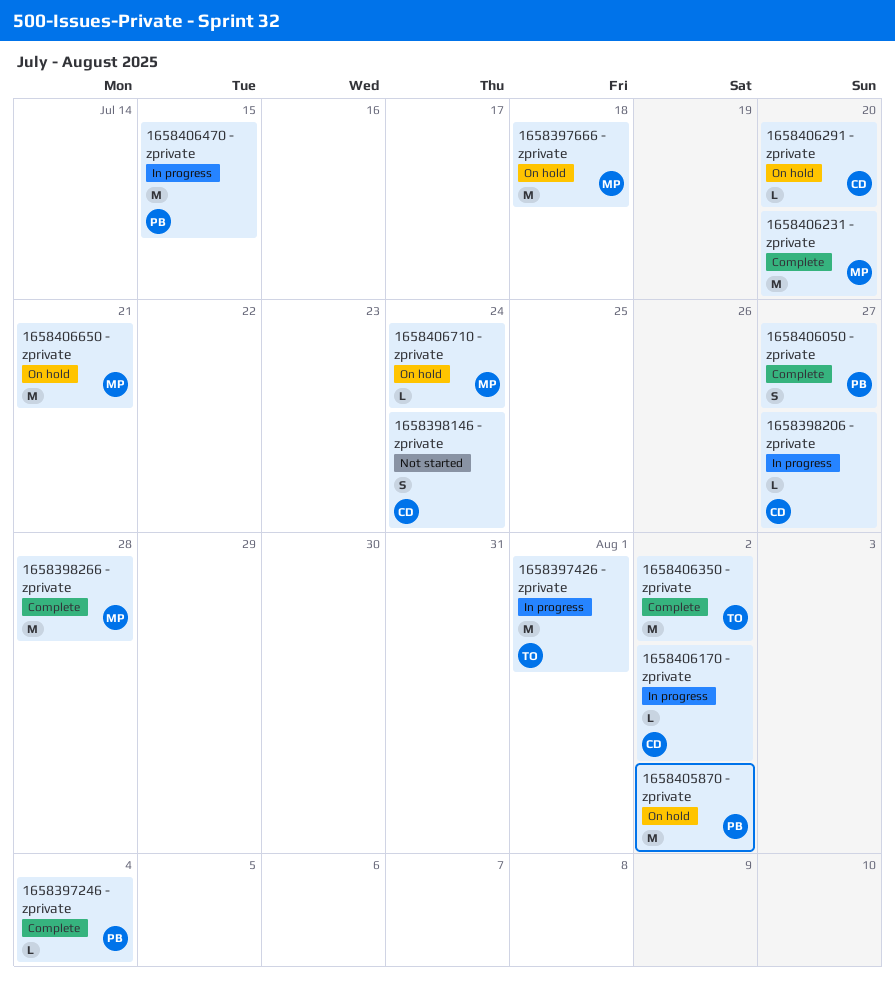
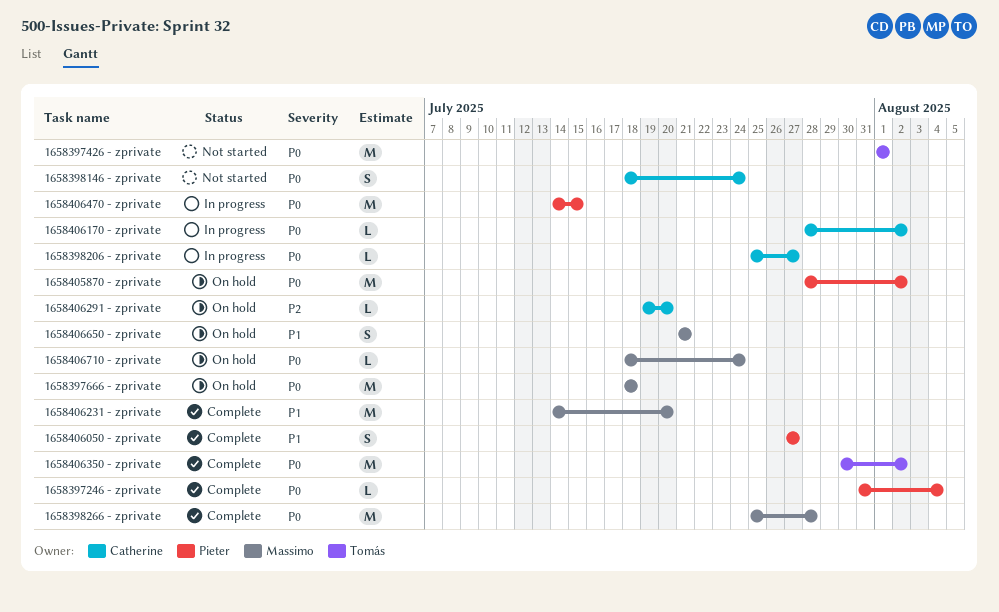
1658397426 - zprivate, status: In progress -> Not started
1658406650 - zprivate, estimate: M -> S

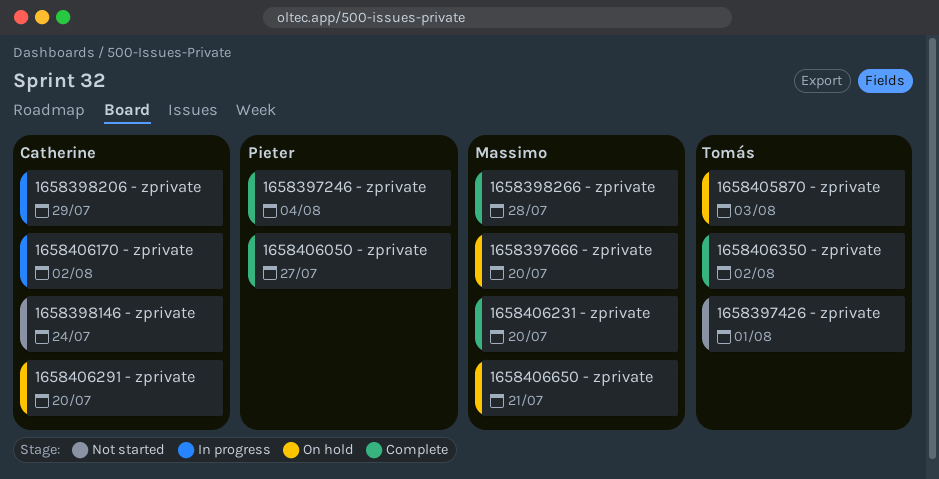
1658397666 - zprivate, due: Jul 18 -> Jul 20
1658398206 - zprivate, due: Jul 27 -> Jul 29
1658405870 - zprivate, owner: Pieter -> Tomás
1658405870 - zprivate, due: Aug 2 -> Aug 3
1658406470 - zprivate: present -> none
1658406710 - zprivate: present -> none

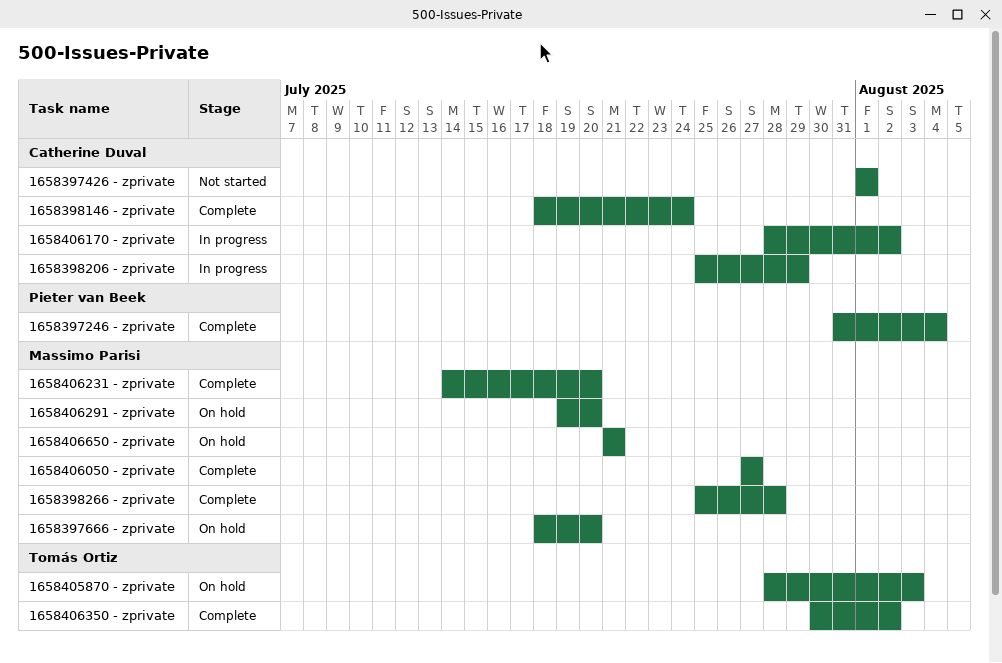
1658397426 - zprivate, owner: Tomás Ortiz -> Catherine Duval
1658398146 - zprivate, status: Not started -> Complete
1658406050 - zprivate, owner: Pieter van Beek -> Massimo Parisi
1658406291 - zprivate, owner: Catherine Duval -> Massimo Parisi

